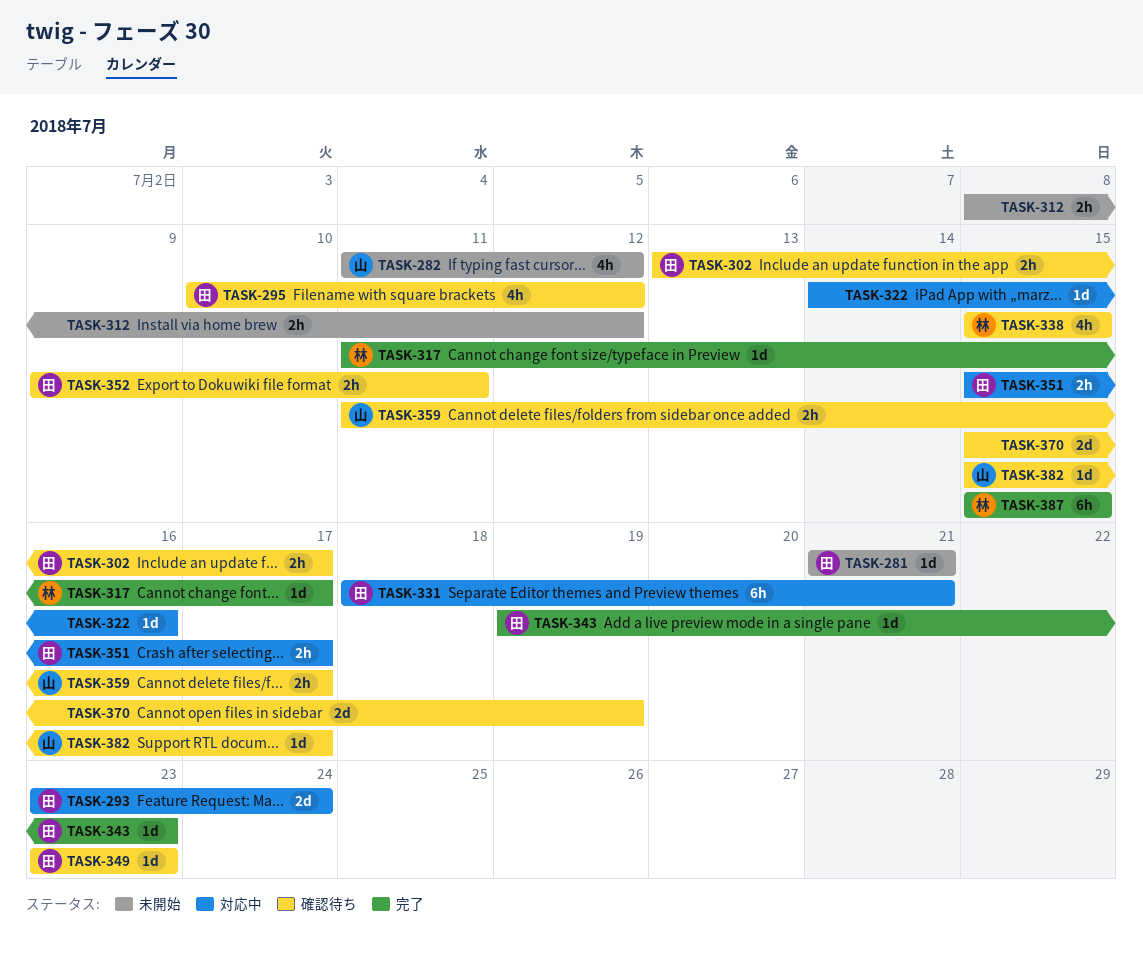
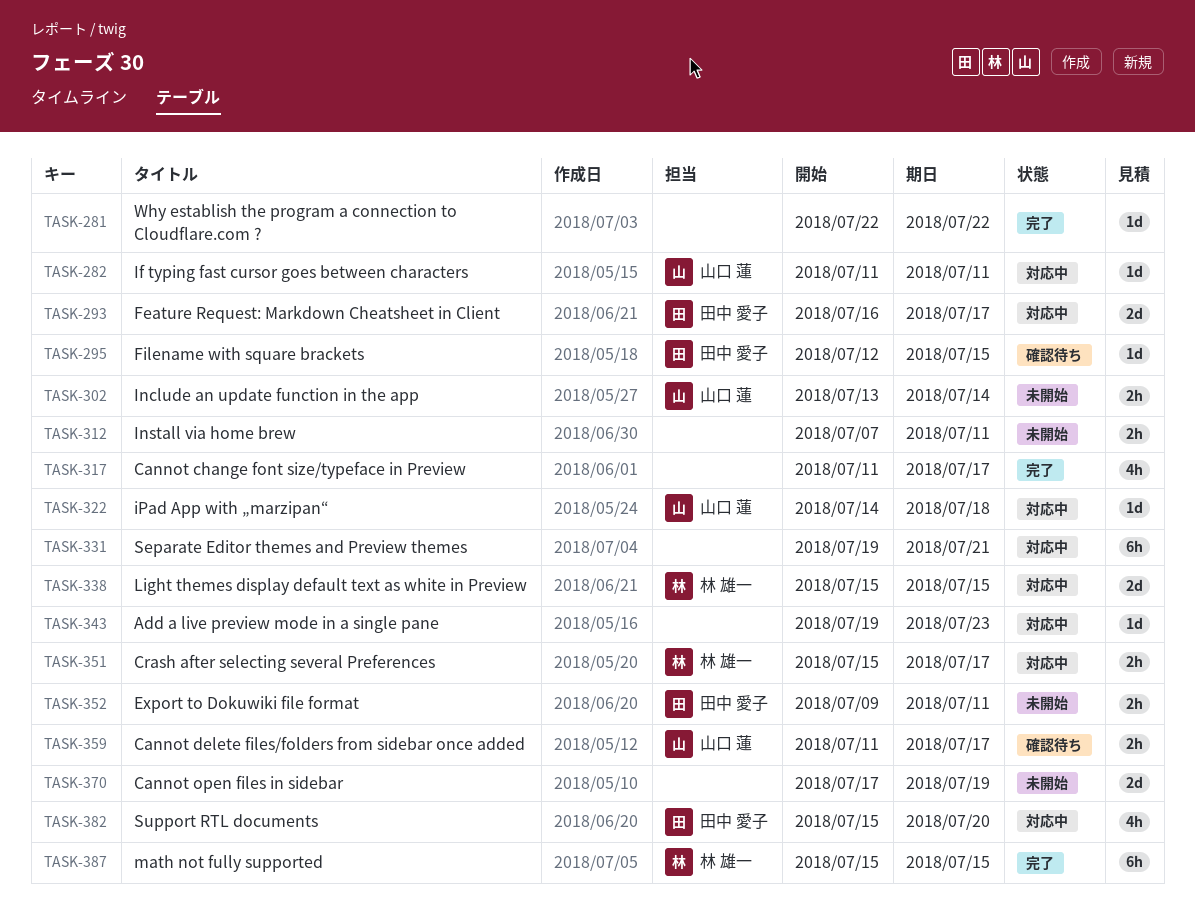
TASK-281, status: 未開始 -> 完了
TASK-281, owner: 田中 愛子 -> none
TASK-281, start: Jul 21 -> Jul 22
TASK-281, due: Jul 21 -> Jul 22
TASK-282, status: 未開始 -> 対応中
TASK-282, estimate: 4h -> 1d
TASK-282, due: Jul 12 -> Jul 11
TASK-293, start: Jul 23 -> Jul 16
TASK-293, due: Jul 24 -> Jul 17
TASK-295, estimate: 4h -> 1d
TASK-295, start: Jul 10 -> Jul 12
TASK-295, due: Jul 12 -> Jul 15
TASK-302, status: 確認待ち -> 未開始
TASK-302, owner: 田中 愛子 -> 山口 蓮
TASK-302, due: Jul 17 -> Jul 14
TASK-312, start: Jul 8 -> Jul 7
TASK-312, due: Jul 12 -> Jul 11
TASK-317, owner: 林 雄一 -> none
TASK-317, estimate: 1d -> 4h
TASK-322, owner: none -> 山口 蓮
TASK-322, due: Jul 16 -> Jul 18
TASK-331, owner: 田中 愛子 -> none
TASK-331, start: Jul 18 -> Jul 19
TASK-338, status: 確認待ち -> 対応中
TASK-338, estimate: 4h -> 2d
TASK-343, status: 完了 -> 対応中
TASK-343, owner: 田中 愛子 -> none
TASK-349: present -> none
TASK-351, owner: 田中 愛子 -> 林 雄一
TASK-352, status: 確認待ち -> 未開始
TASK-370, status: 確認待ち -> 未開始
TASK-370, start: Jul 15 -> Jul 17
TASK-382, status: 確認待ち -> 対応中
TASK-382, owner: 山口 蓮 -> 田中 愛子
TASK-382, estimate: 1d -> 4h
TASK-382, due: Jul 17 -> Jul 20

